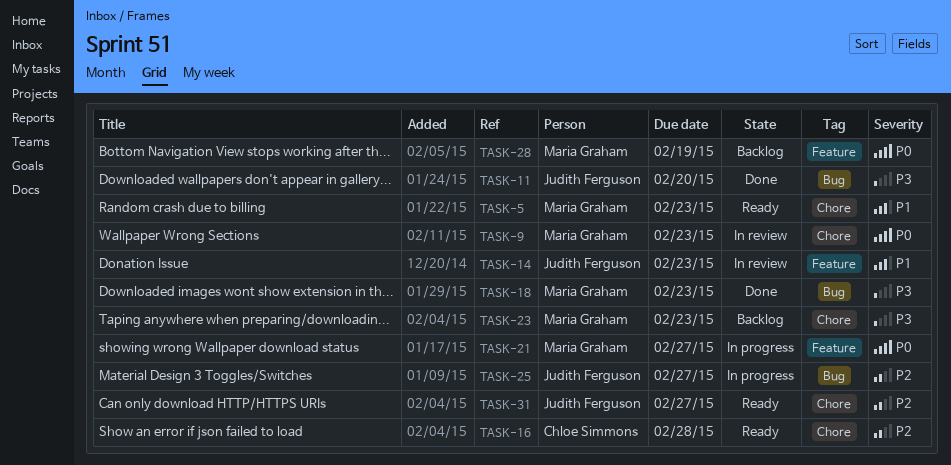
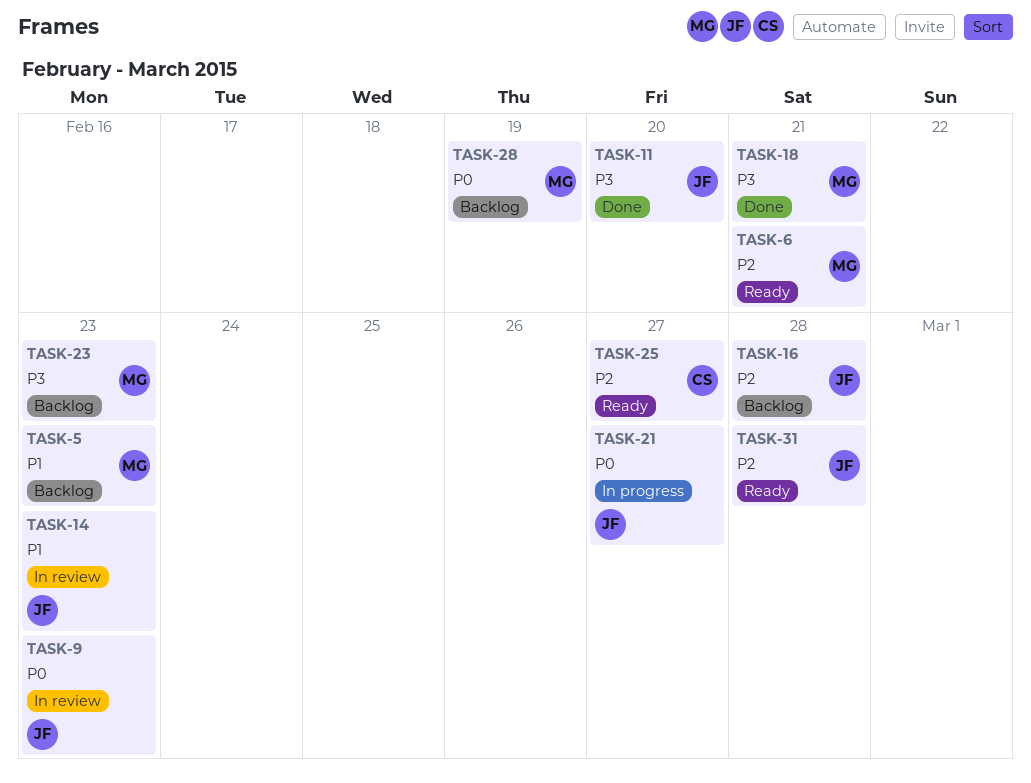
TASK-5, status: Ready -> Backlog
TASK-6: none -> present
TASK-9, owner: Maria Graham -> Judith Ferguson
TASK-16, status: Ready -> Backlog
TASK-16, owner: Chloe Simmons -> Judith Ferguson
TASK-18, due: Feb 23 -> Feb 21
TASK-21, owner: Maria Graham -> Judith Ferguson
TASK-25, status: In progress -> Ready
TASK-25, owner: Judith Ferguson -> Chloe Simmons
TASK-31, due: Feb 27 -> Feb 28

